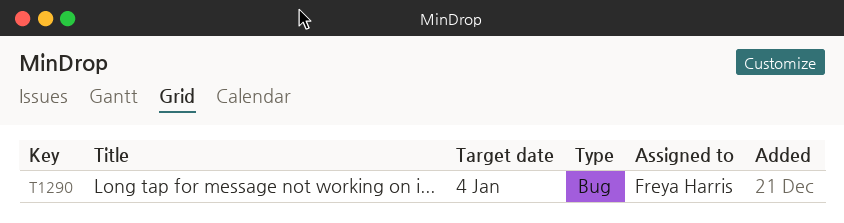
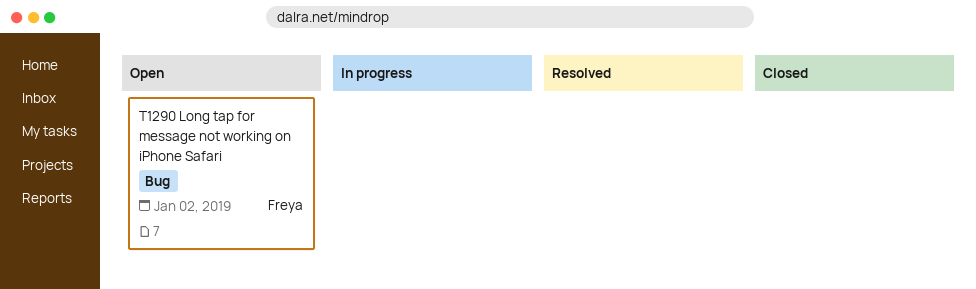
T1290, due: Jan 4 -> Jan 2

